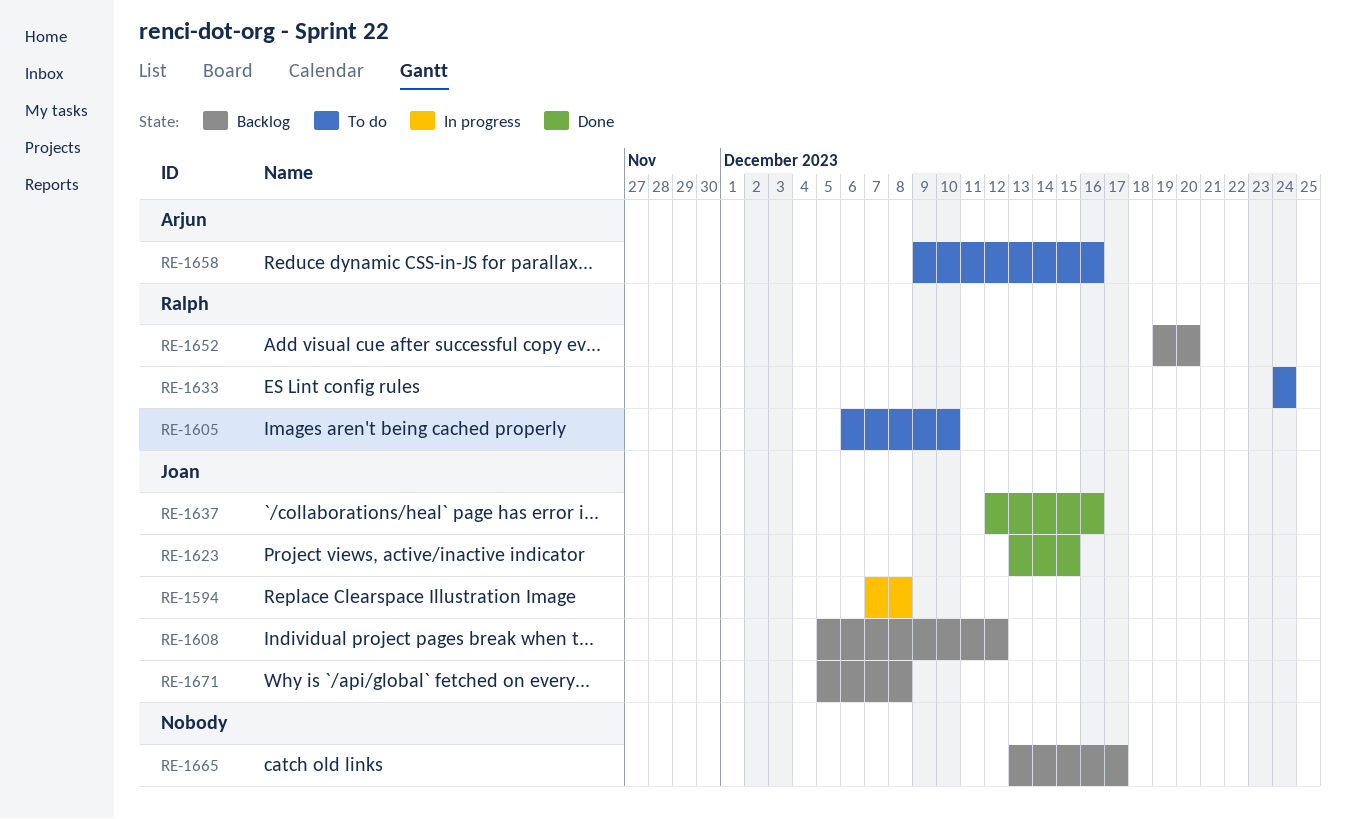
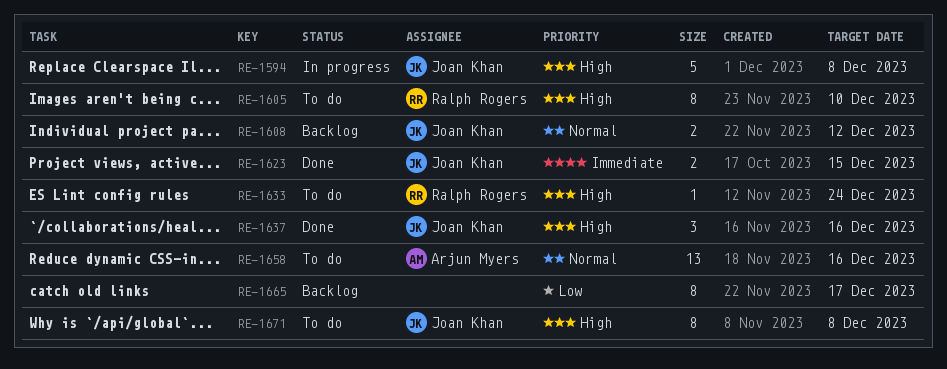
RE-1652: present -> none
RE-1671, status: Backlog -> To do

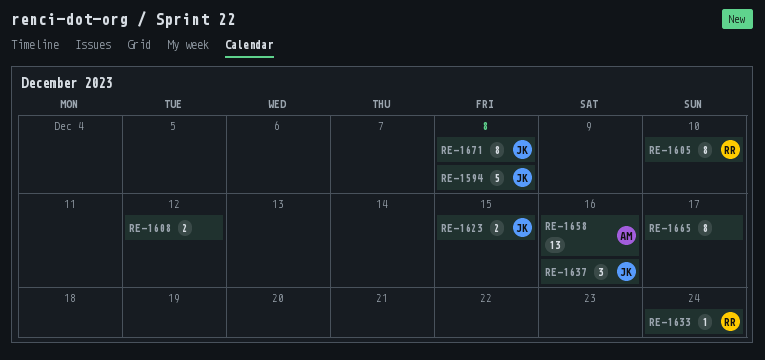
RE-1608, owner: Joan Khan -> none

